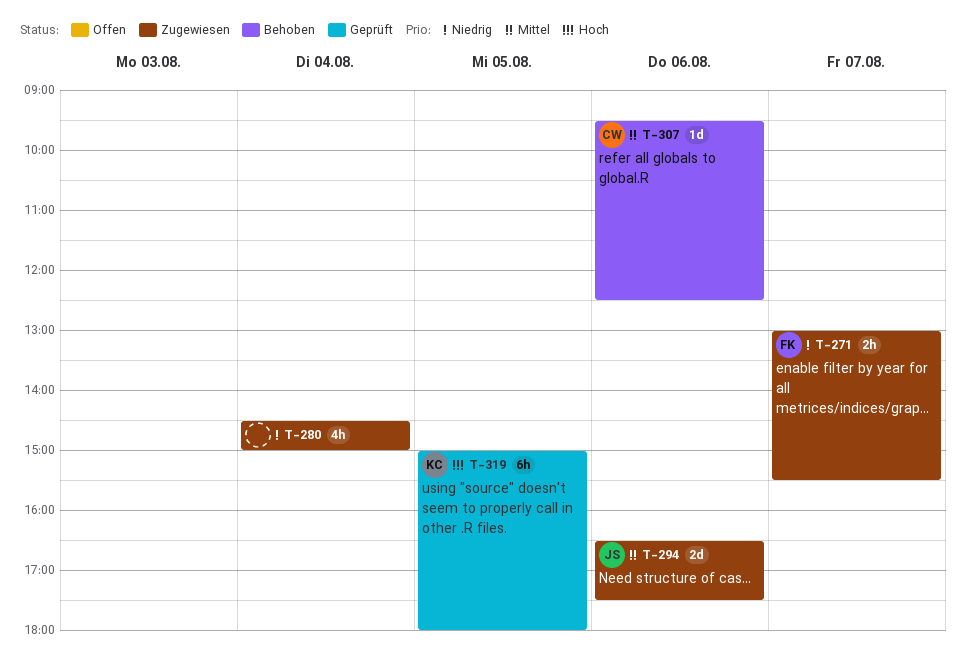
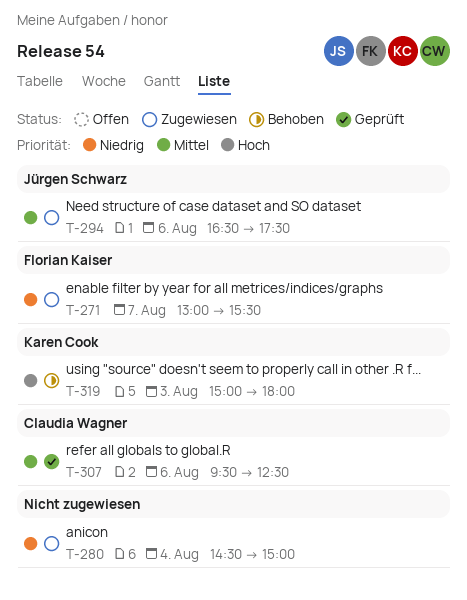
T-307, status: Behoben -> Geprüft
T-319, status: Geprüft -> Behoben
T-319, day: Aug 5 -> Aug 3

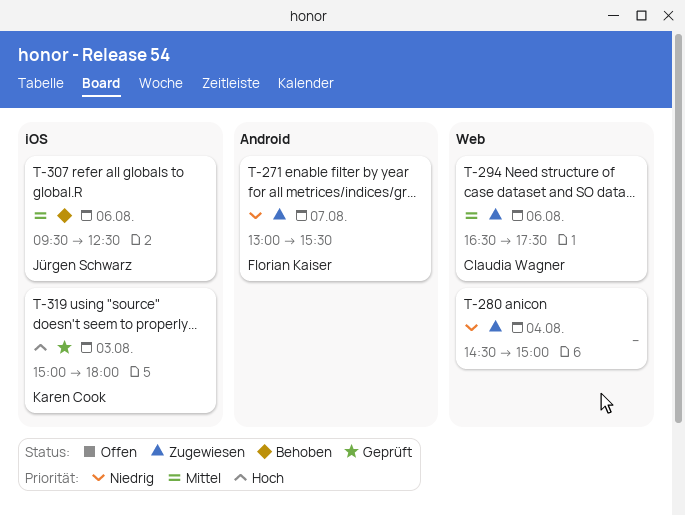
T-294, owner: Jürgen Schwarz -> Claudia Wagner
T-307, status: Geprüft -> Behoben
T-307, owner: Claudia Wagner -> Jürgen Schwarz
T-319, status: Behoben -> Geprüft

